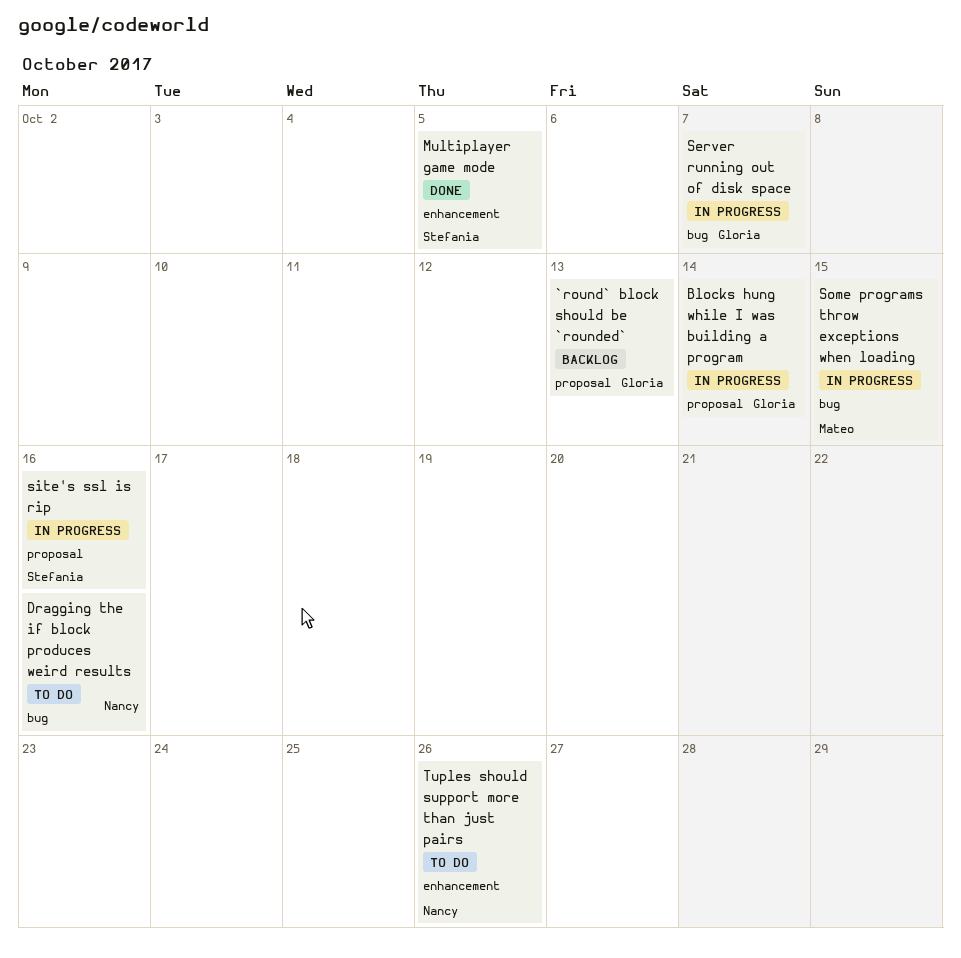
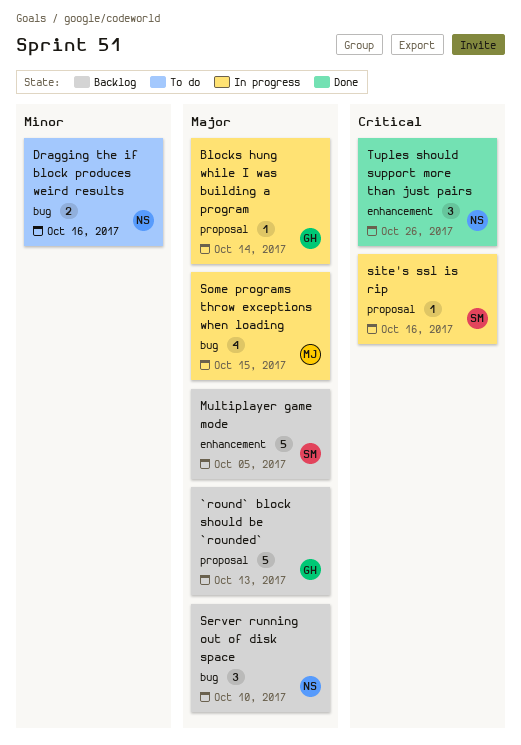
Multiplayer game mode, status: Done -> Backlog
Server running out of disk space, status: In progress -> Backlog
Server running out of disk space, owner: Gloria -> Nancy
Server running out of disk space, due: Oct 7 -> Oct 10
Tuples should support more than just pairs, status: To do -> Done

